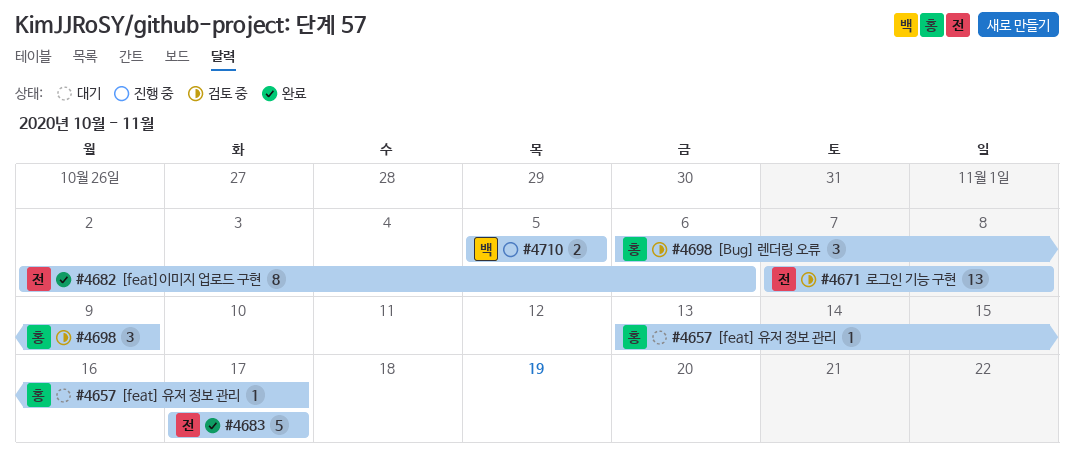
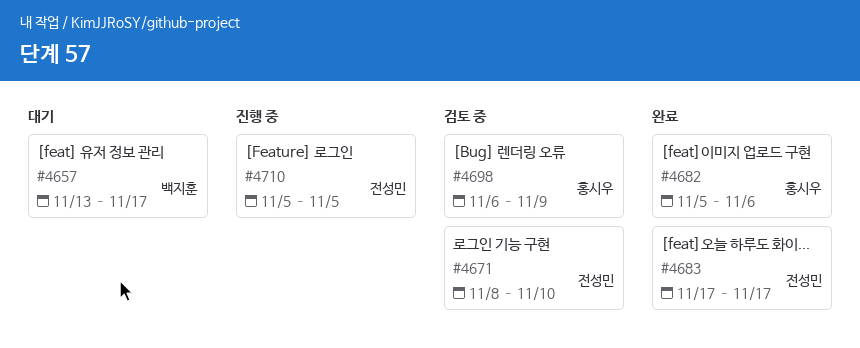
#4657, owner: 홍시우 -> 백지훈
#4671, start: Nov 7 -> Nov 8
#4671, due: Nov 8 -> Nov 10
#4682, owner: 전성민 -> 홍시우
#4682, start: Nov 2 -> Nov 5
#4710, owner: 백지훈 -> 전성민

